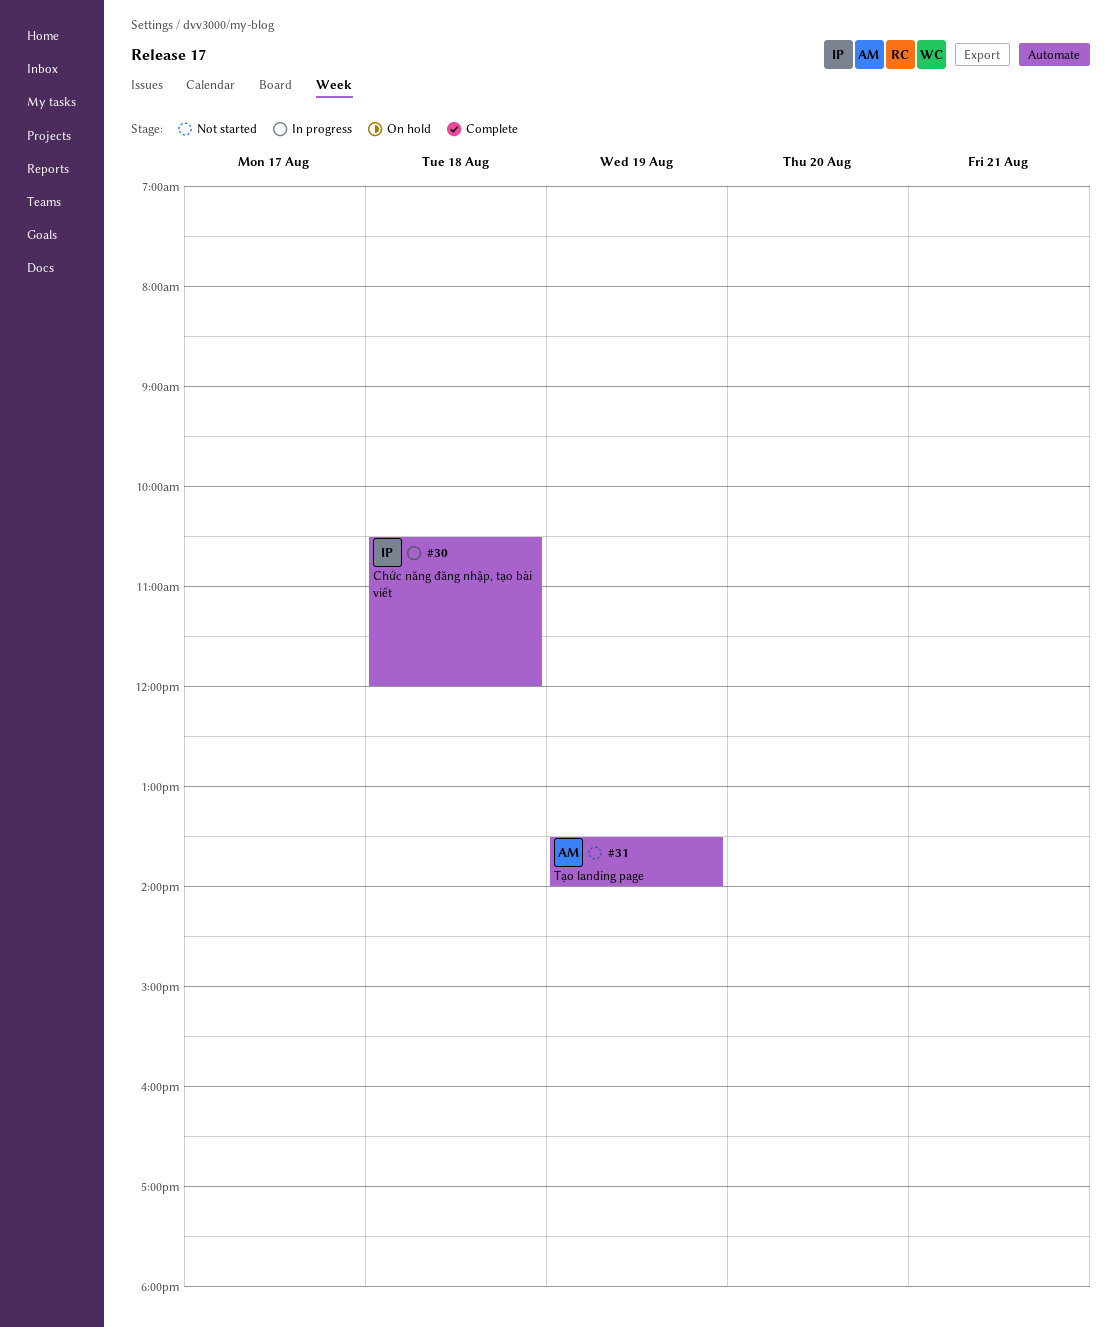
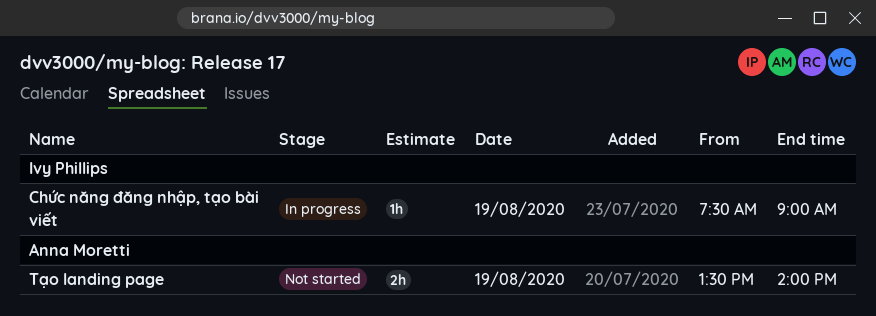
Chức năng đăng nhập, tạo bài viết, day: Aug 18 -> Aug 19
Chức năng đăng nhập, tạo bài viết, begins: 10:30 -> 07:30
Chức năng đăng nhập, tạo bài viết, ends: 12:00 -> 09:00

